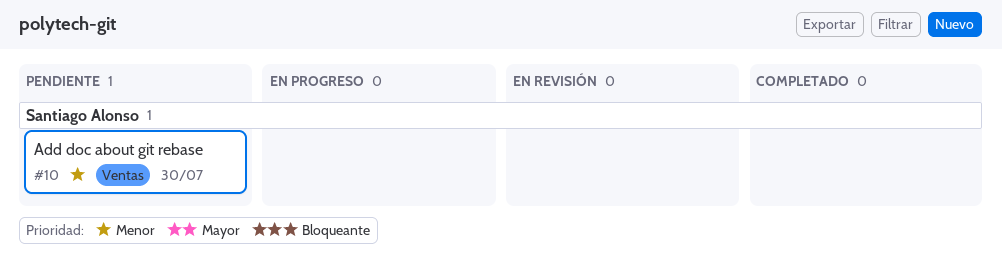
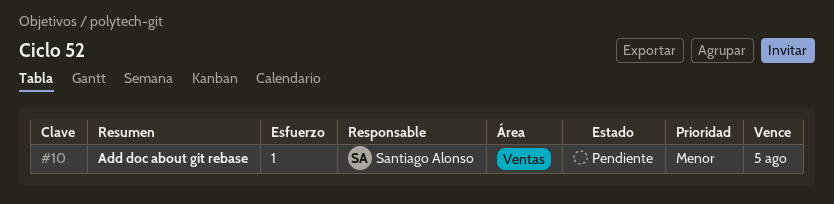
#10, due: Jul 30 -> Aug 5

